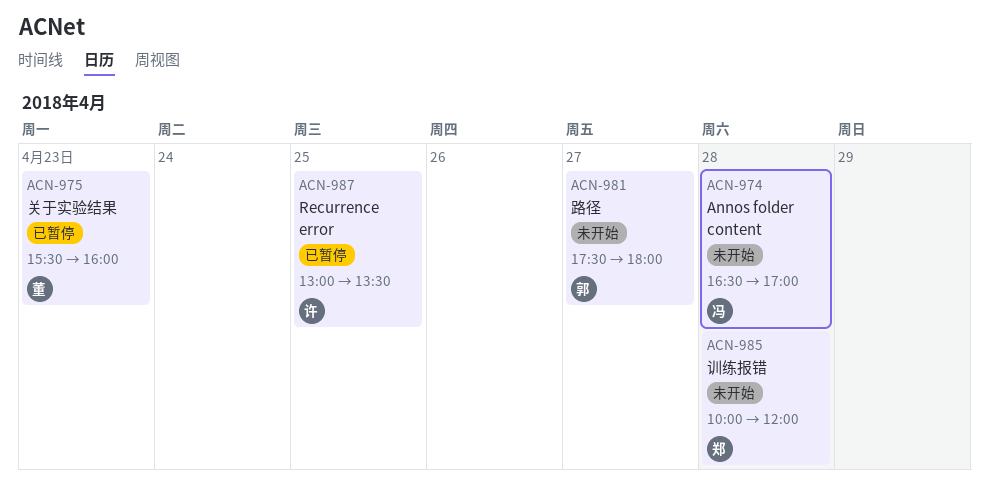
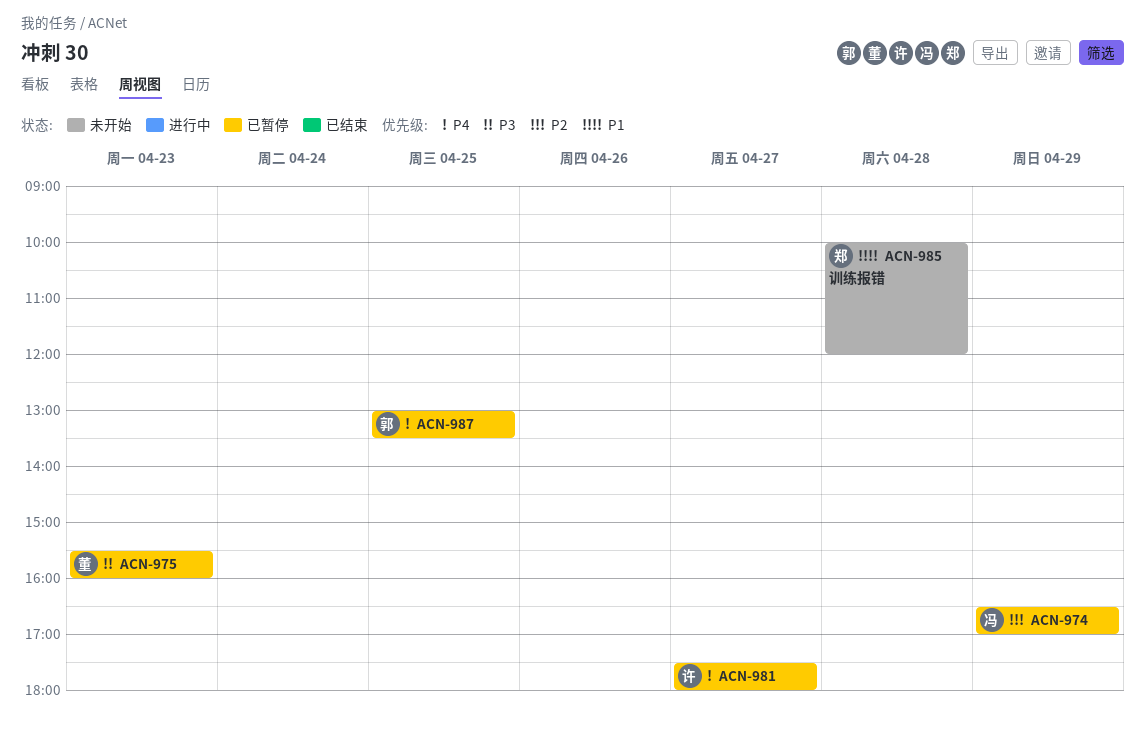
ACN-974, status: 未开始 -> 已暂停
ACN-974, day: Apr 28 -> Apr 29
ACN-981, status: 未开始 -> 已暂停
ACN-981, owner: 郭 -> 许
ACN-987, owner: 许 -> 郭

